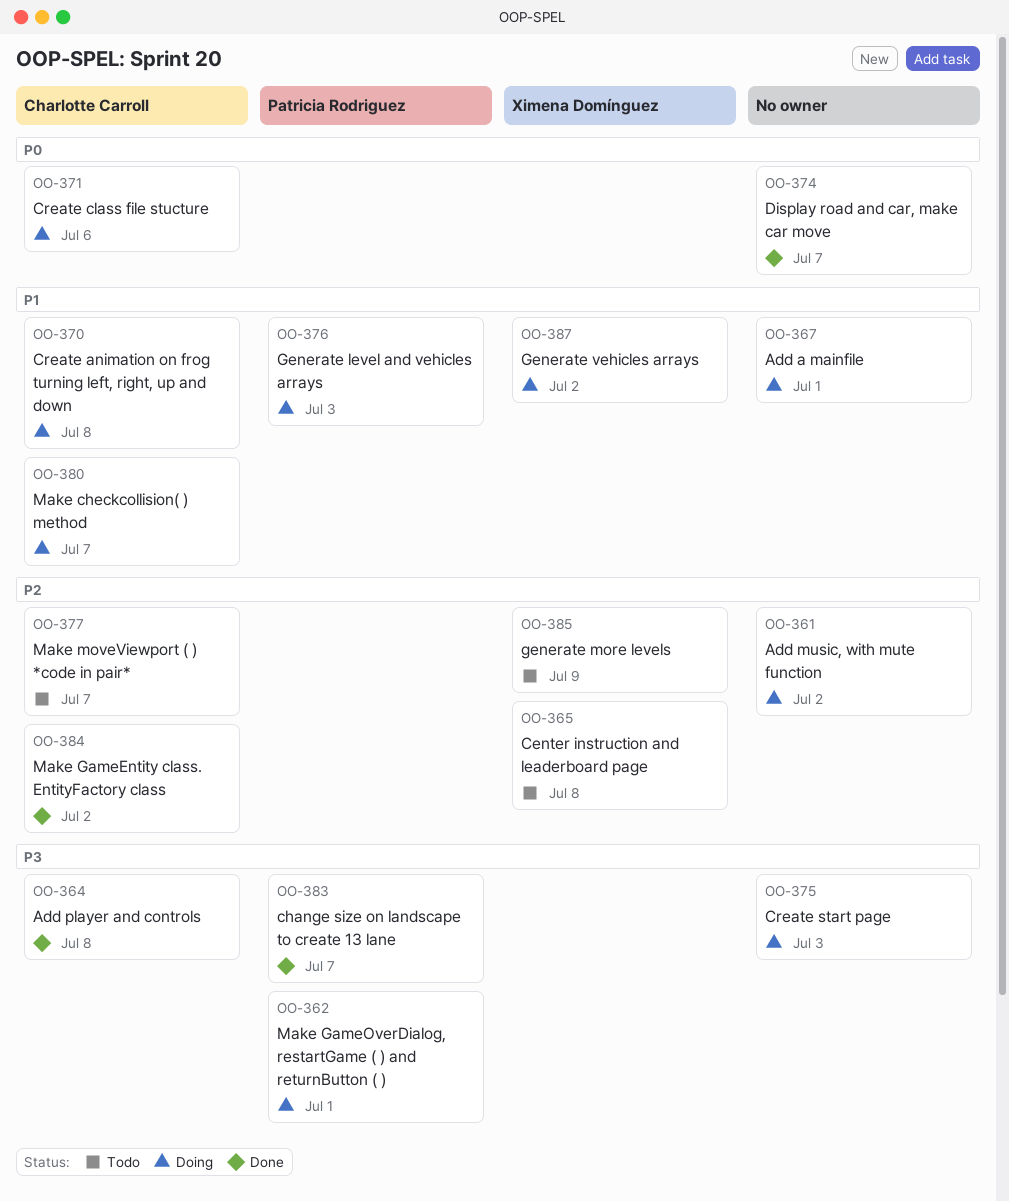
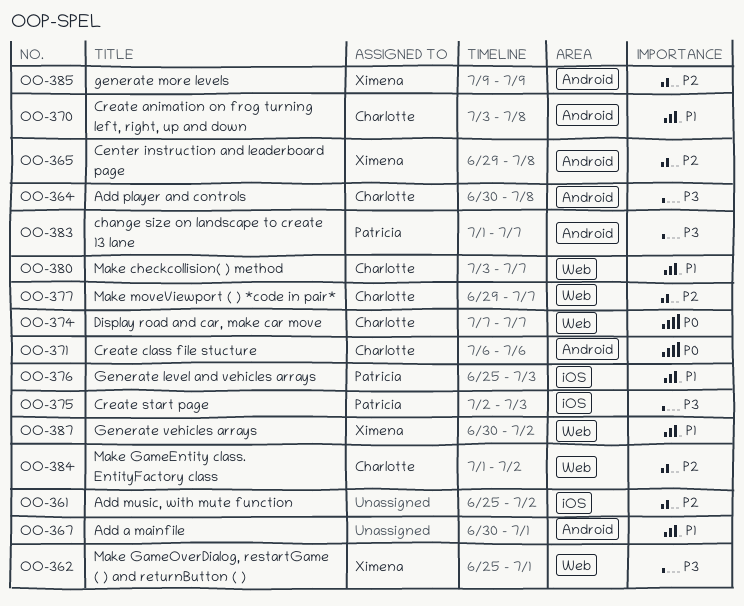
OO-362, owner: Patricia Rodriguez -> Ximena Domínguez
OO-374, owner: none -> Charlotte Carroll
OO-375, owner: none -> Patricia Rodriguez

